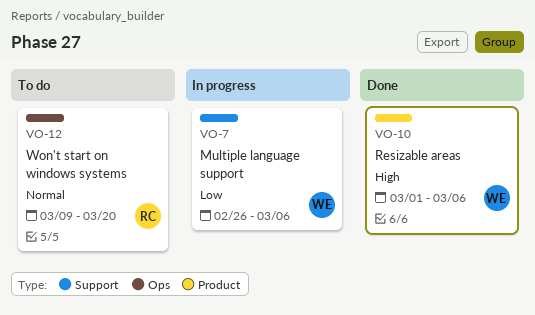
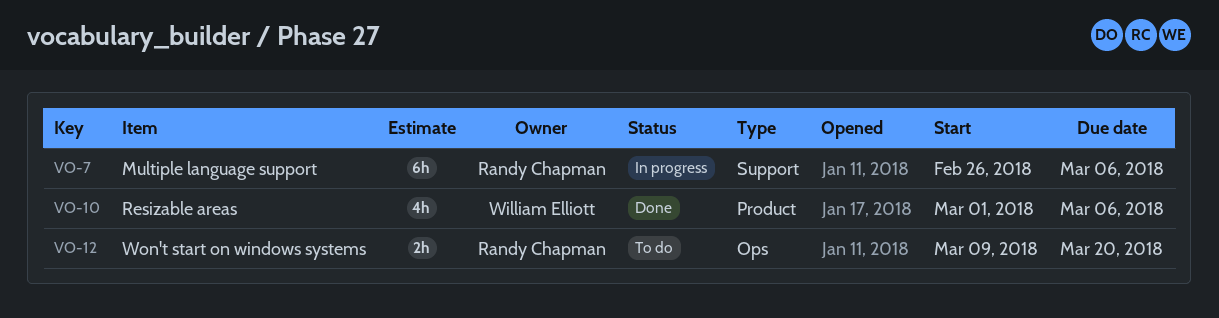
VO-7, owner: William Elliott -> Randy Chapman

